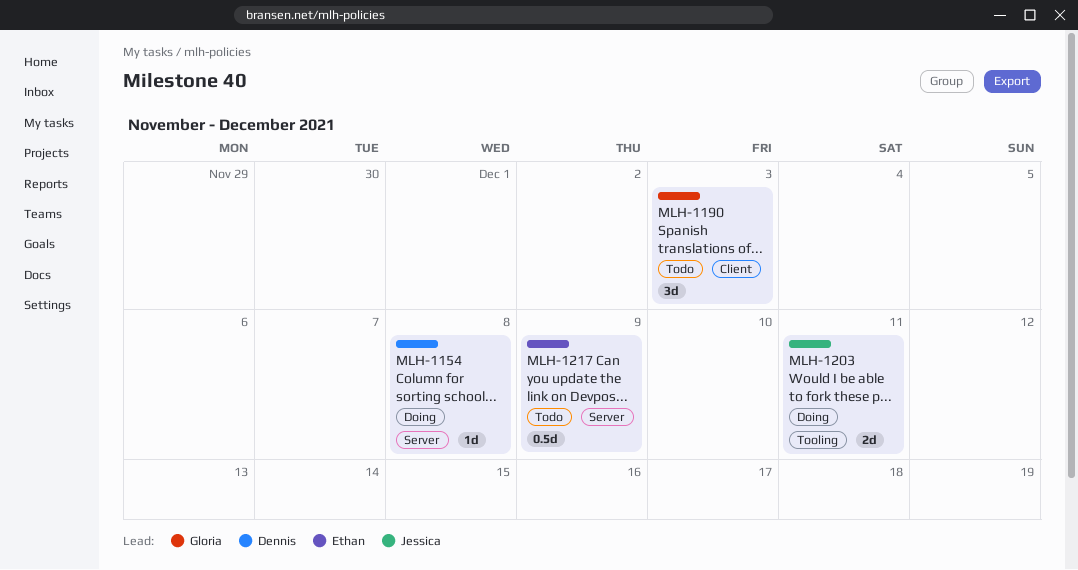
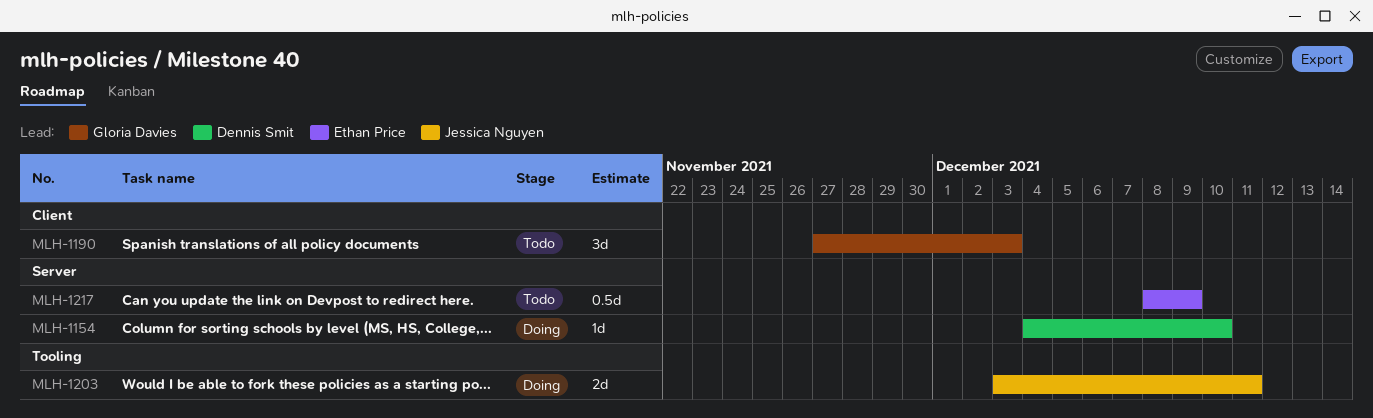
MLH-1154, due: Dec 8 -> Dec 10

